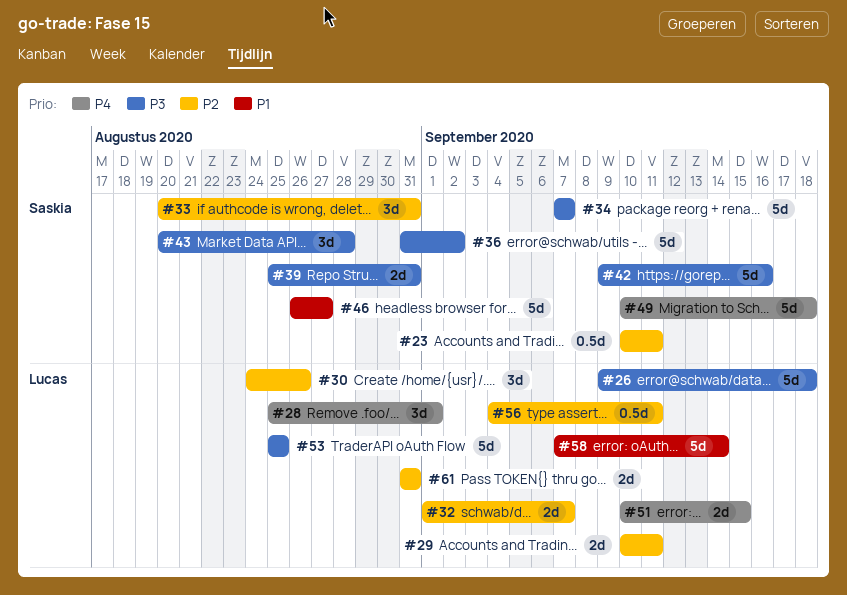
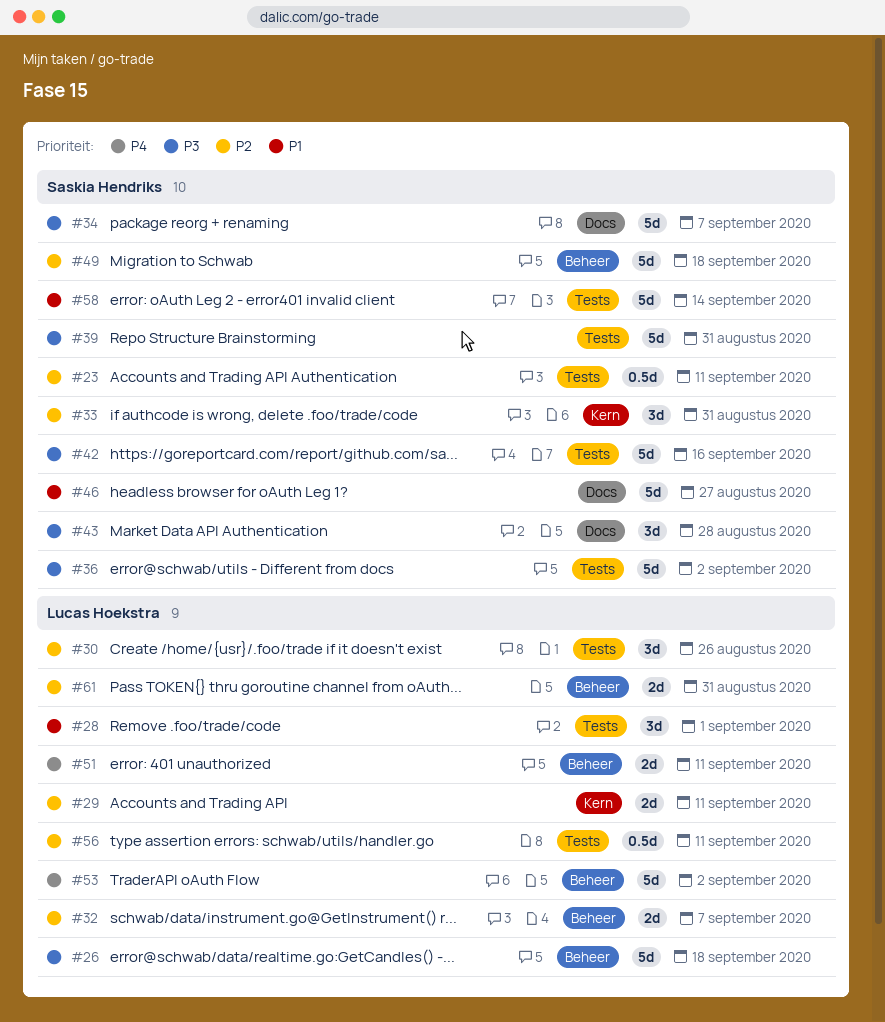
#28, priority: P4 -> P1
#39, estimate: 2d -> 5d
#49, priority: P4 -> P2
#51, due: Sep 15 -> Sep 11
#53, priority: P3 -> P4
#53, due: Aug 25 -> Sep 2
#58, owner: Lucas Hoekstra -> Saskia Hendriks

